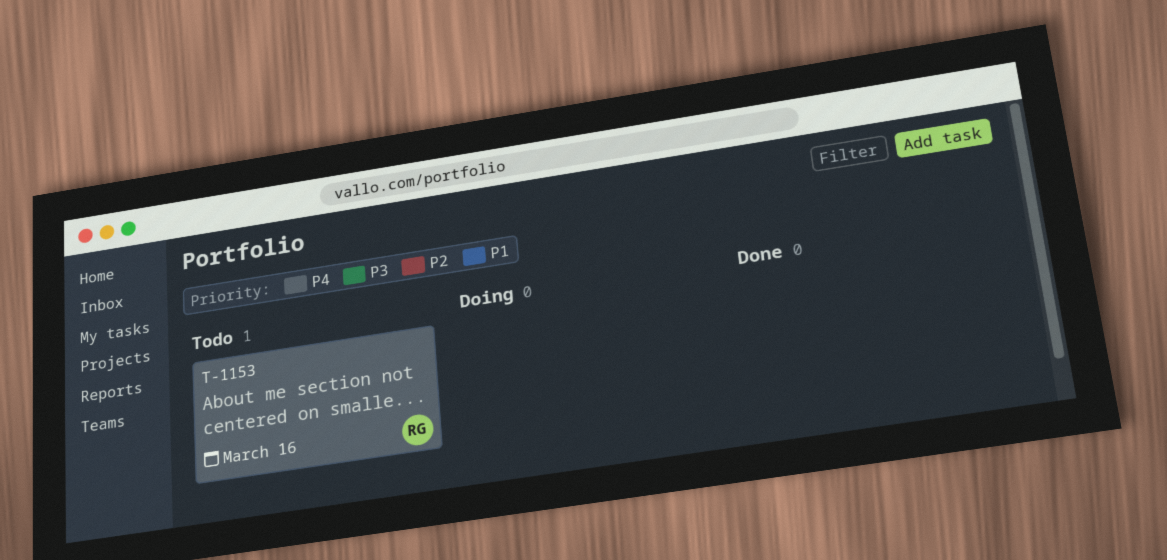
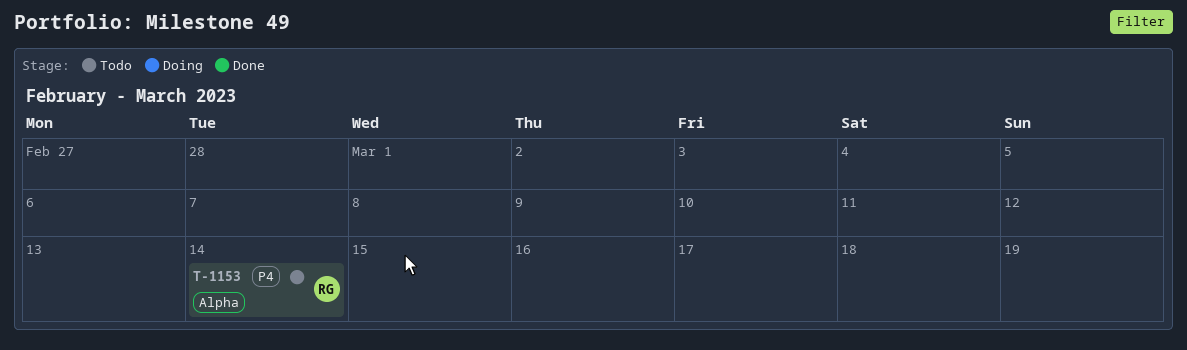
T-1153, due: Mar 16 -> Mar 14

